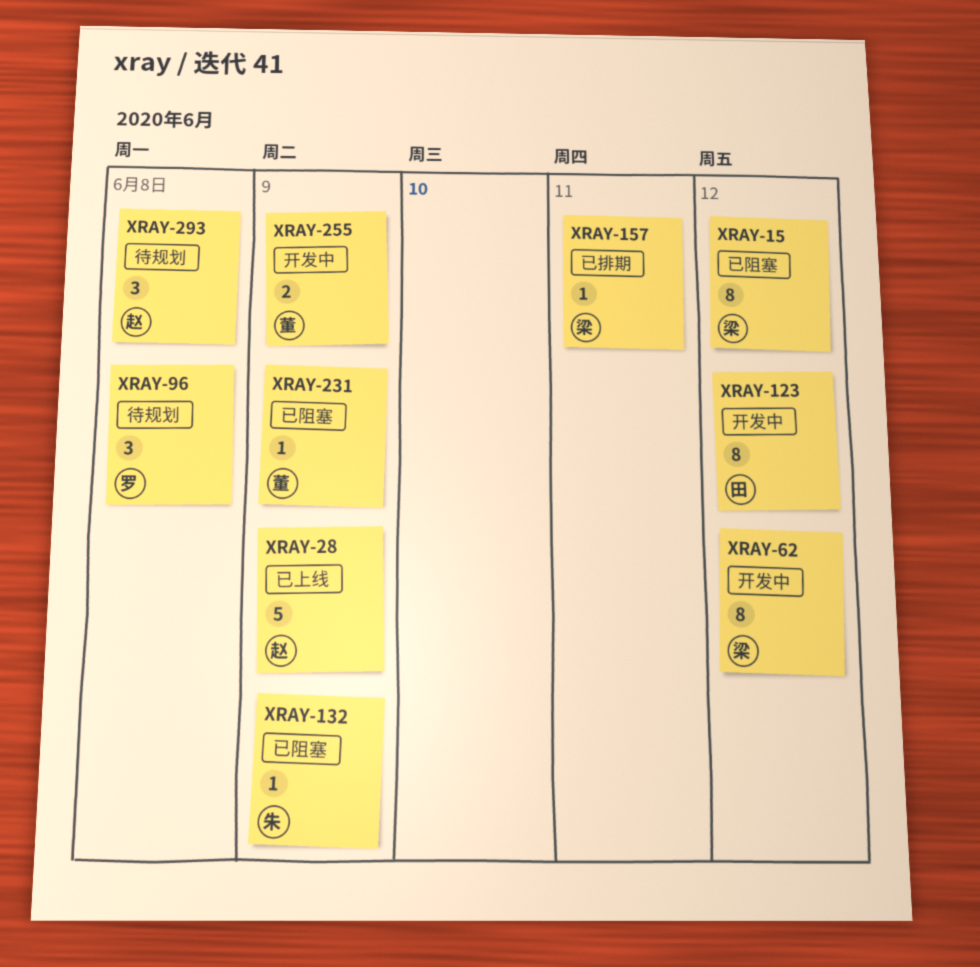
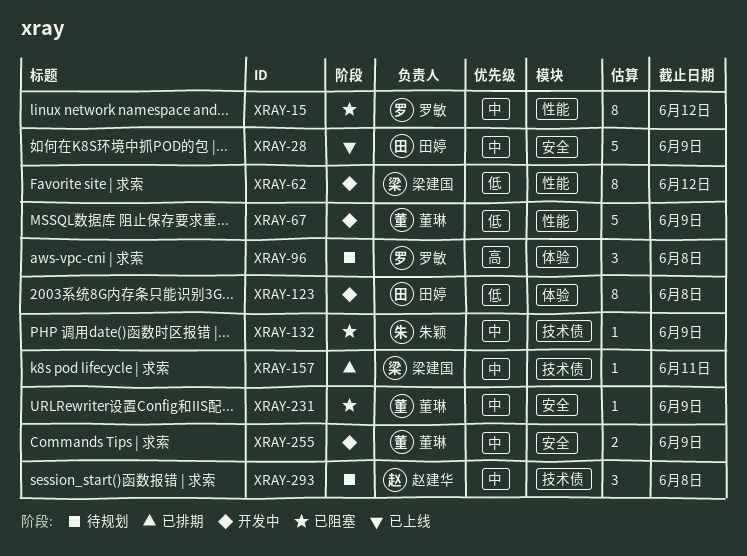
XRAY-15, owner: 梁建国 -> 罗敏
XRAY-28, owner: 赵建华 -> 田婷
XRAY-67: none -> present
XRAY-123, due: Jun 12 -> Jun 8

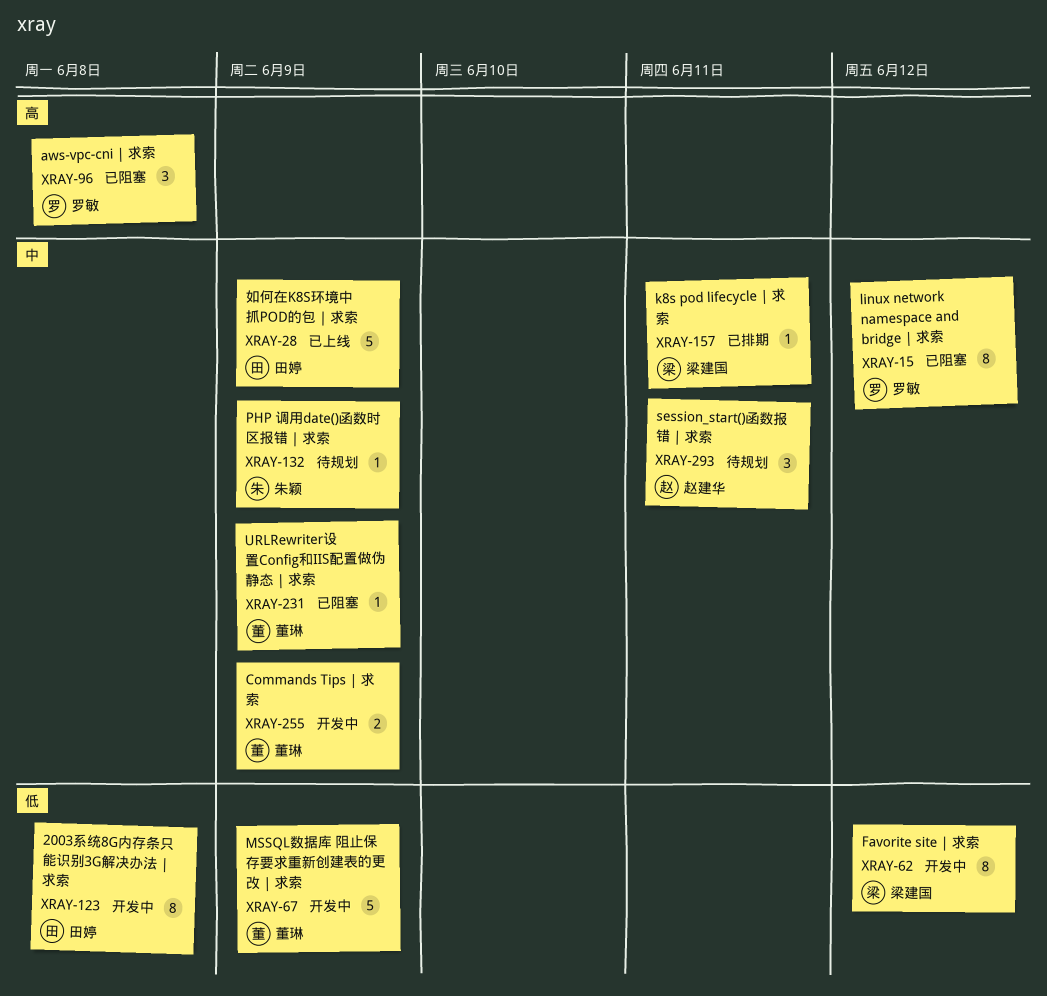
XRAY-96, status: 待规划 -> 已阻塞
XRAY-132, status: 已阻塞 -> 待规划
XRAY-293, due: Jun 8 -> Jun 11

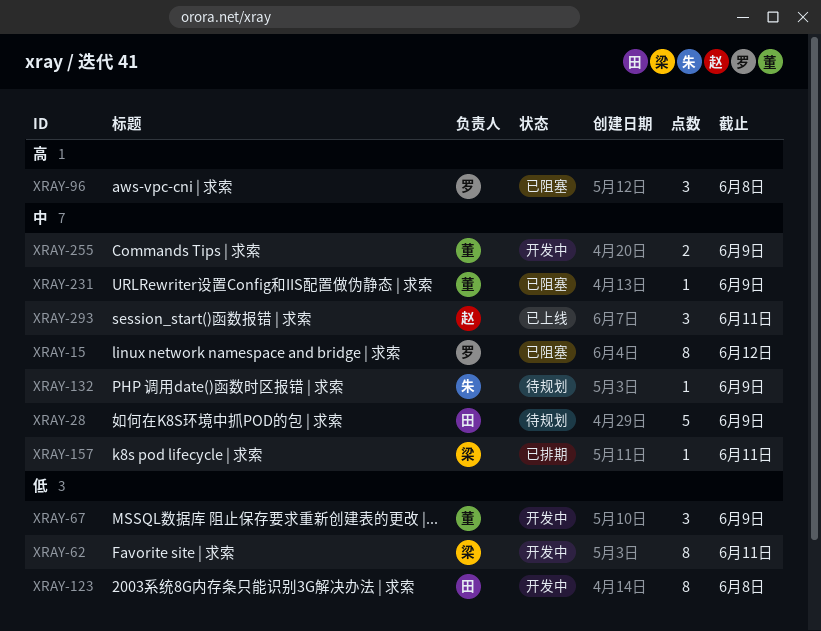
XRAY-28, status: 已上线 -> 待规划
XRAY-62, due: Jun 12 -> Jun 11
XRAY-67, estimate: 5 -> 3
XRAY-293, status: 待规划 -> 已上线

